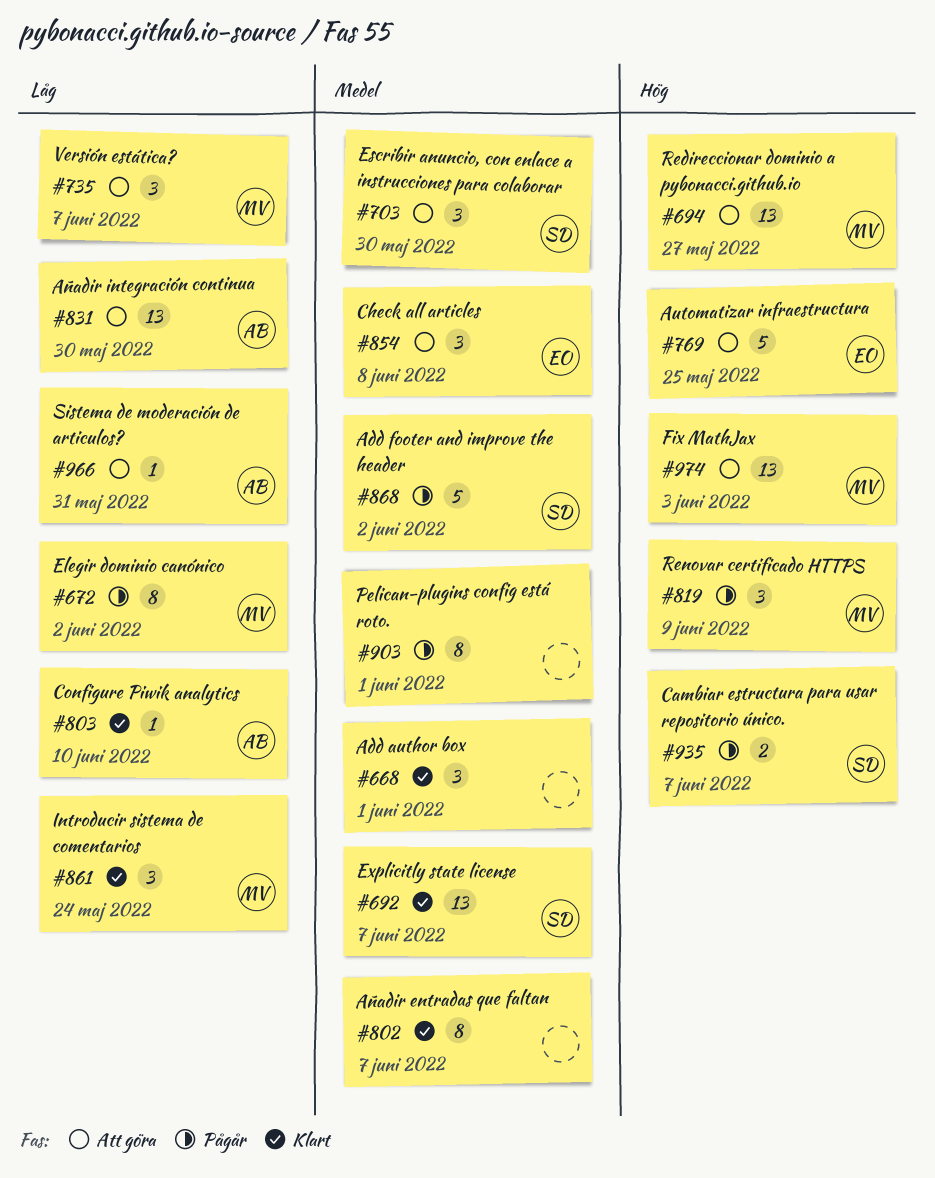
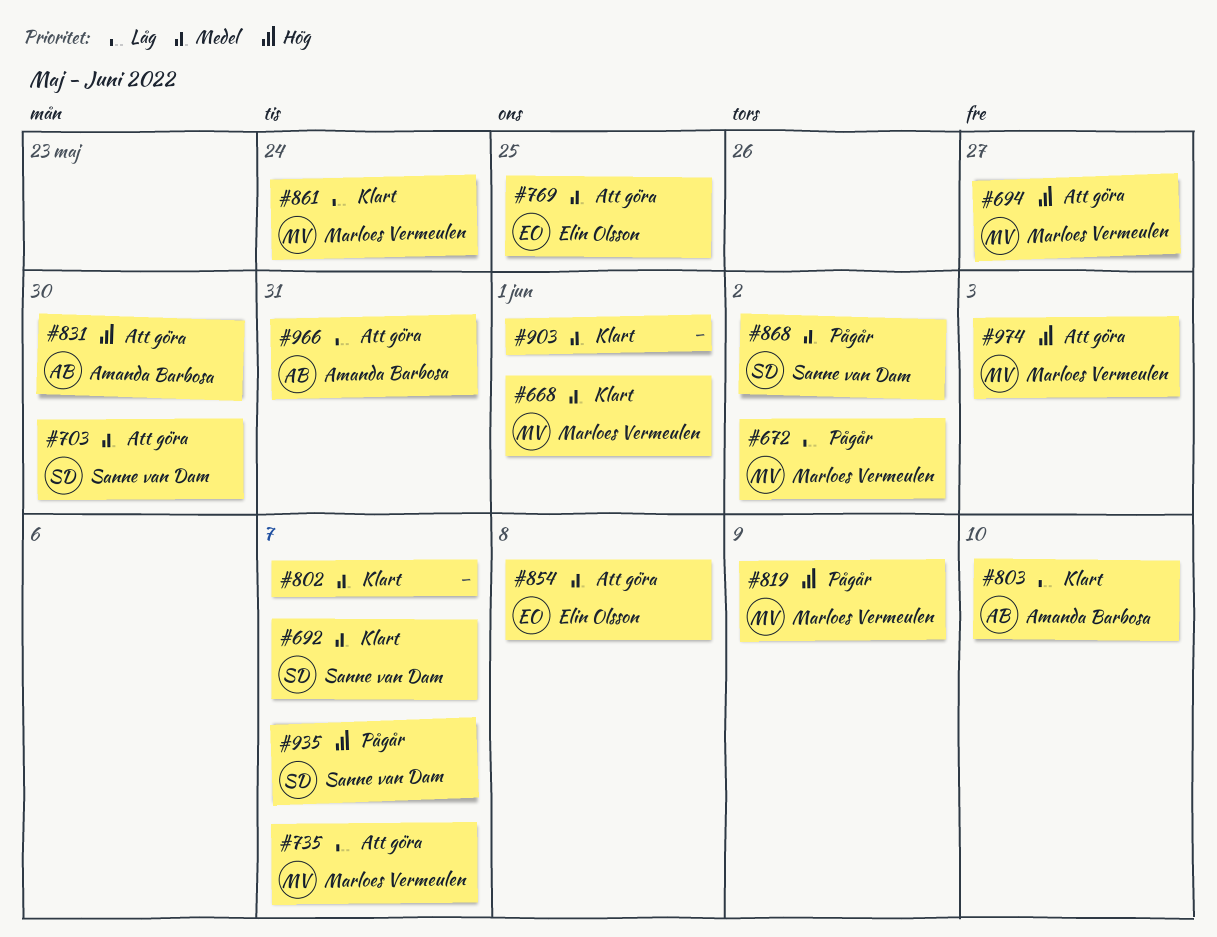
#668, owner: none -> Marloes Vermeulen
#769, priority: Hög -> Medel
#831, priority: Låg -> Hög
#903, status: Pågår -> Klart

